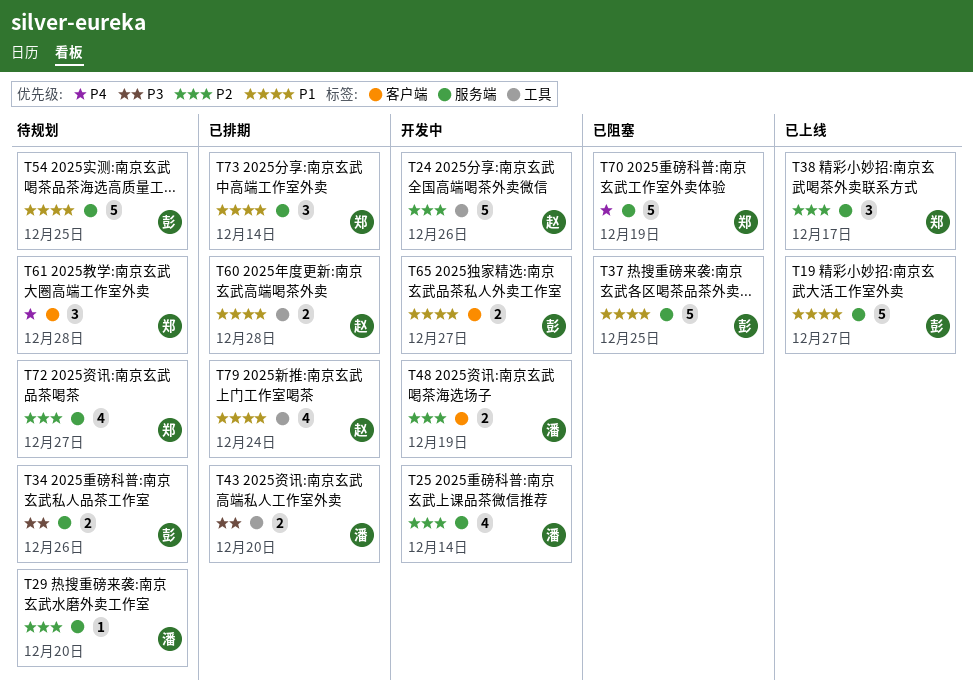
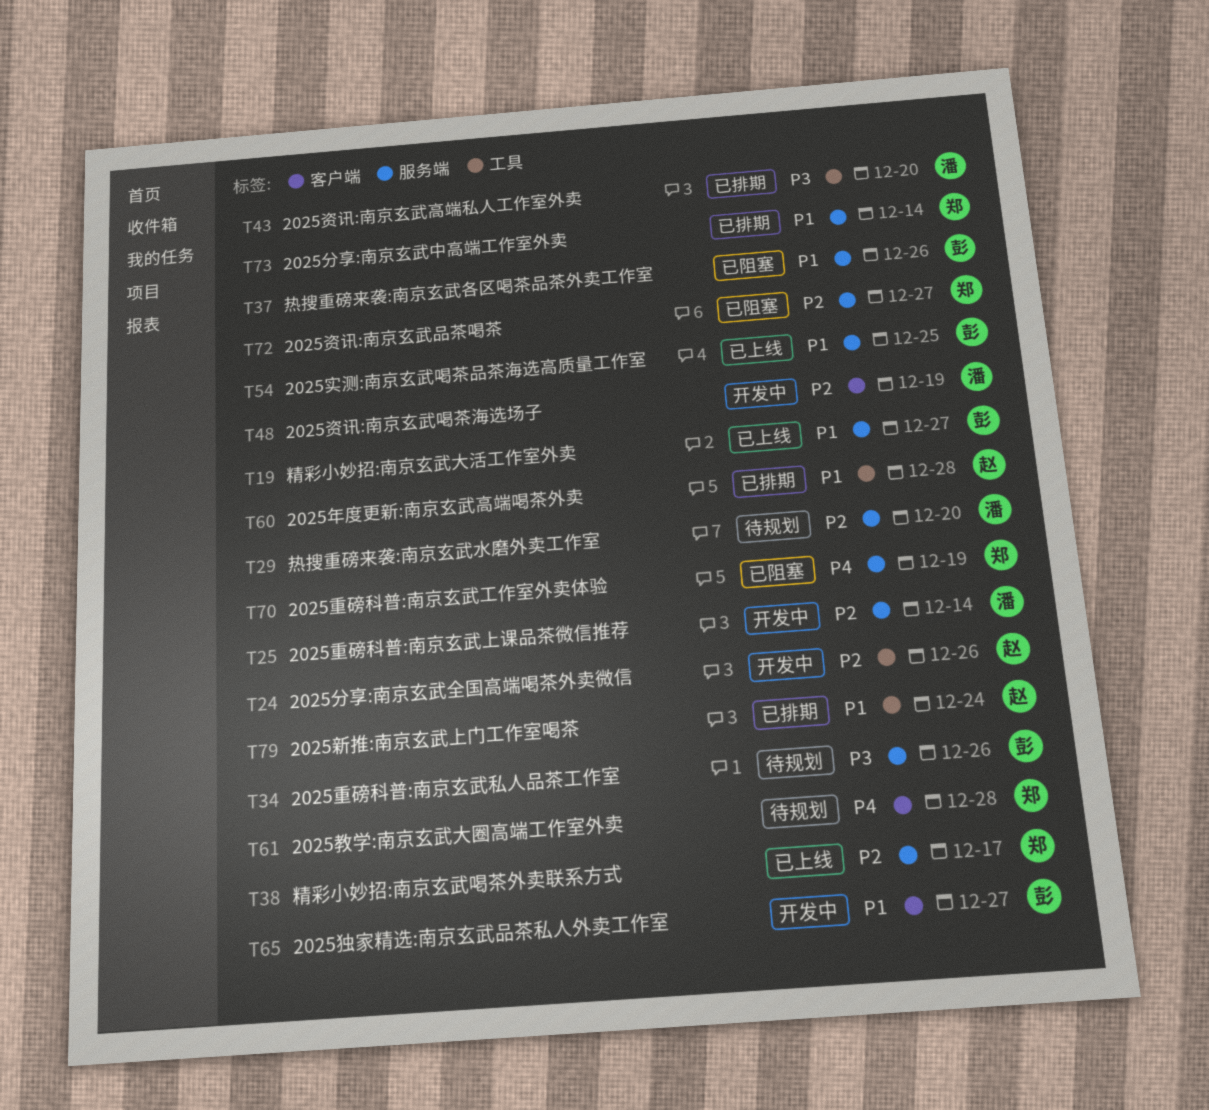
T37, due: Dec 25 -> Dec 26
T54, status: 待规划 -> 已上线
T72, status: 待规划 -> 已阻塞

